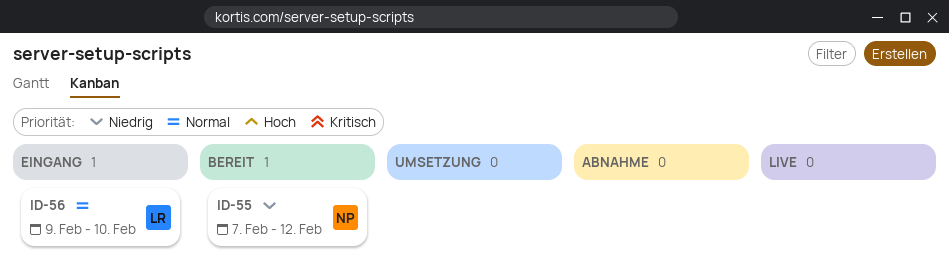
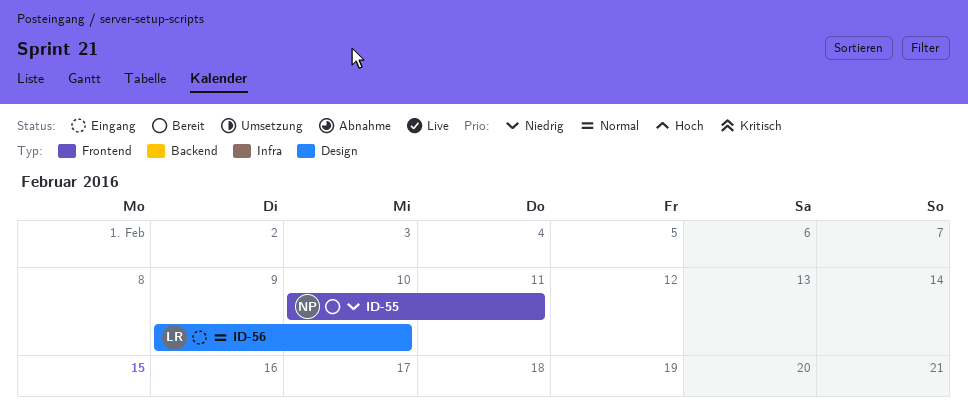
ID-55, start: Feb 7 -> Feb 10
ID-55, due: Feb 12 -> Feb 11

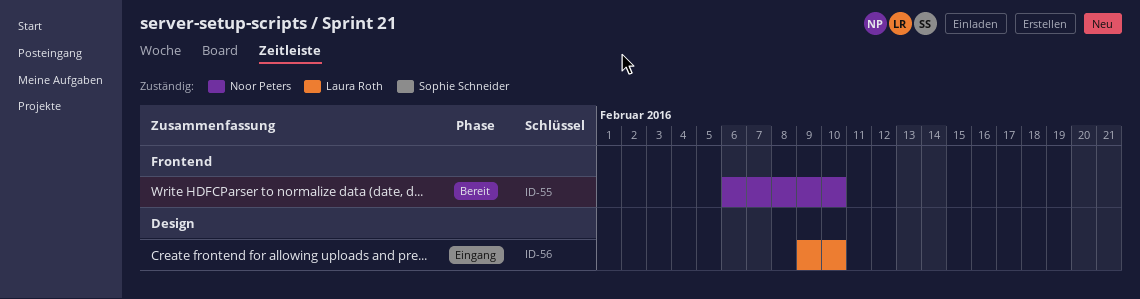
ID-55, start: Feb 10 -> Feb 6
ID-55, due: Feb 11 -> Feb 10

